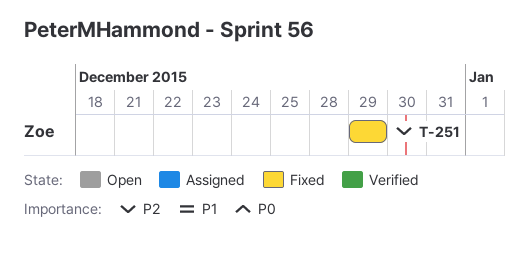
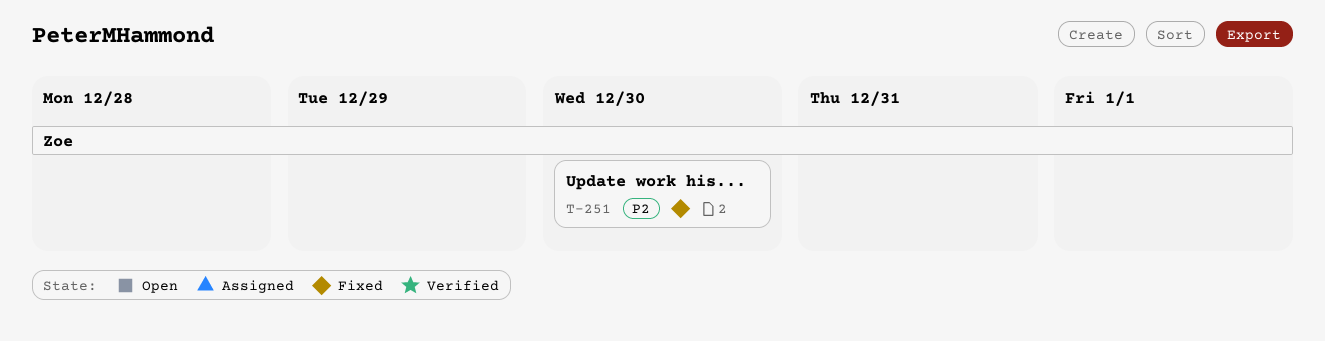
T-251, due: Dec 29 -> Dec 30

